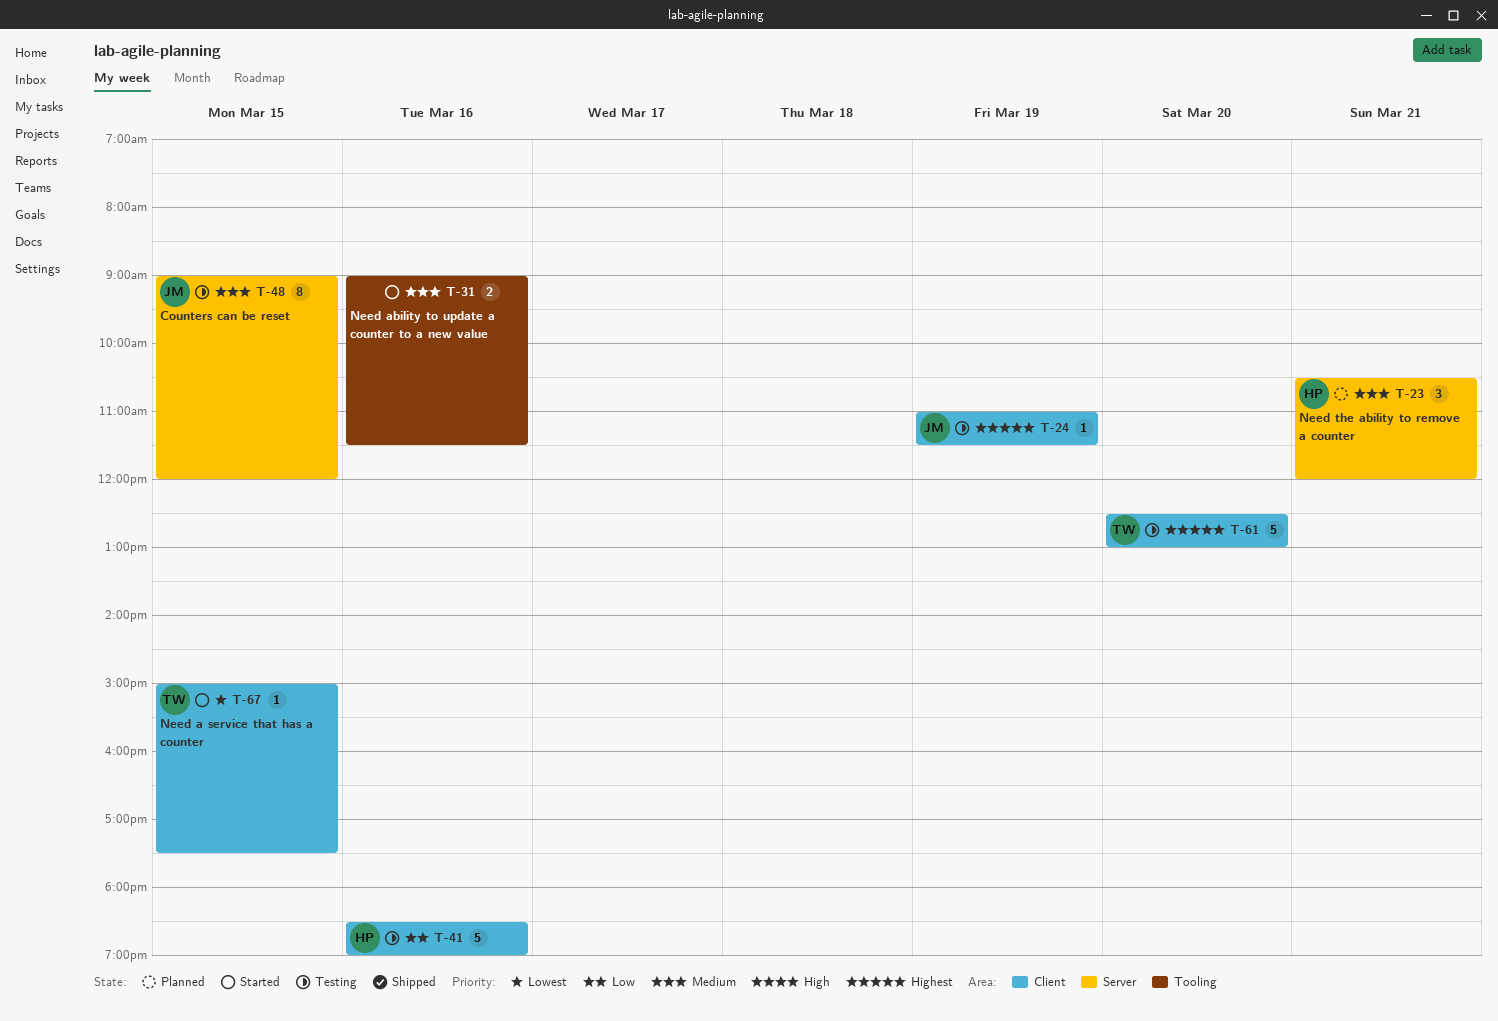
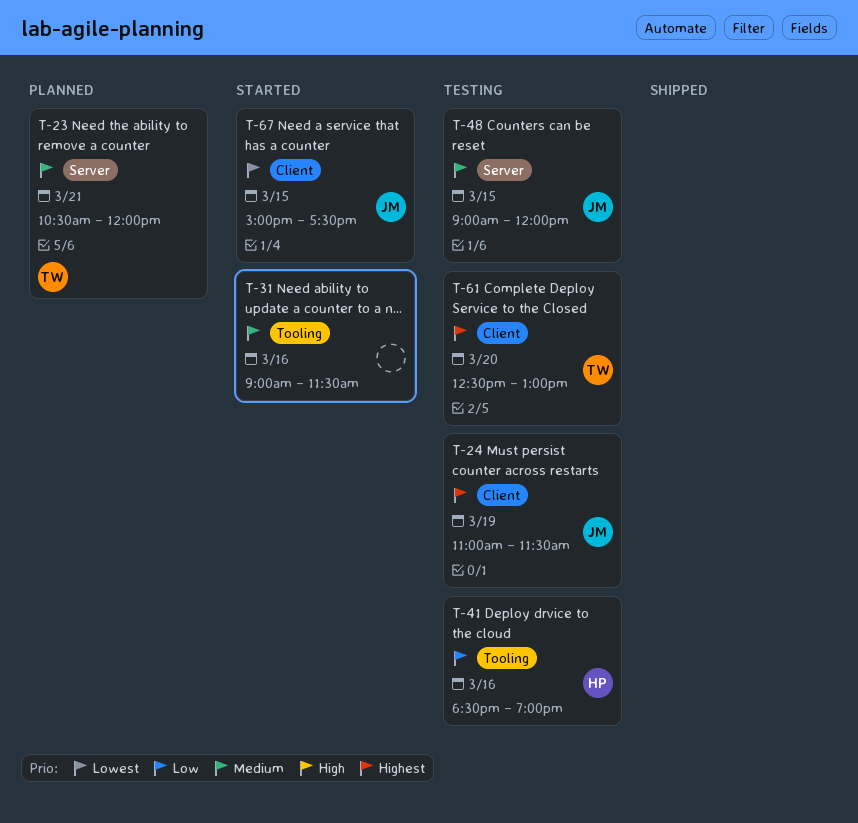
T-23, owner: HP -> TW
T-41, label: Client -> Tooling
T-67, owner: TW -> JM

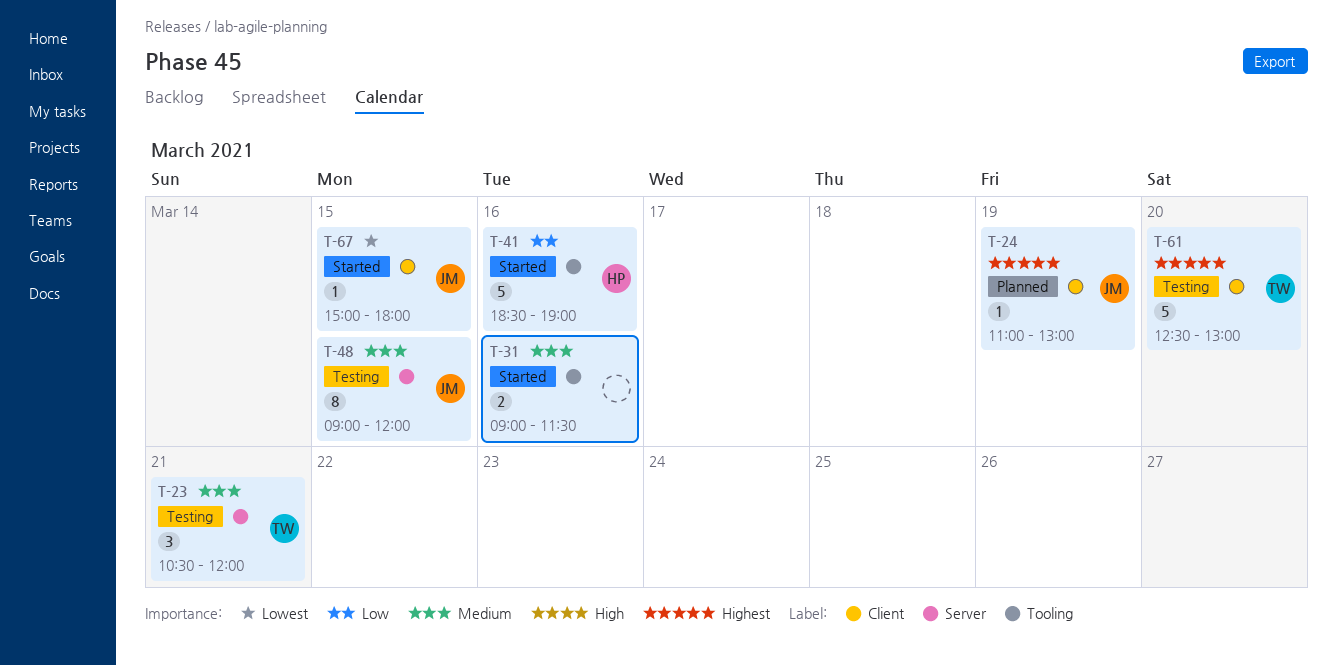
T-23, status: Planned -> Testing
T-24, status: Testing -> Planned
T-24, ends: 11:30 -> 13:00
T-41, status: Testing -> Started
T-67, ends: 17:30 -> 18:00

